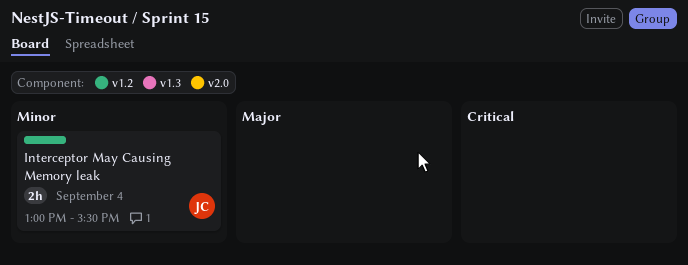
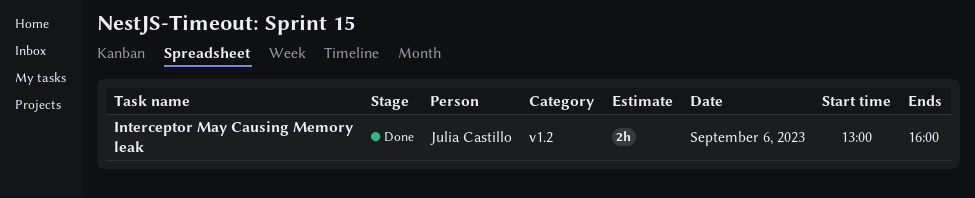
Interceptor May Causing Memory leak, day: Sep 4 -> Sep 6
Interceptor May Causing Memory leak, ends: 15:30 -> 16:00

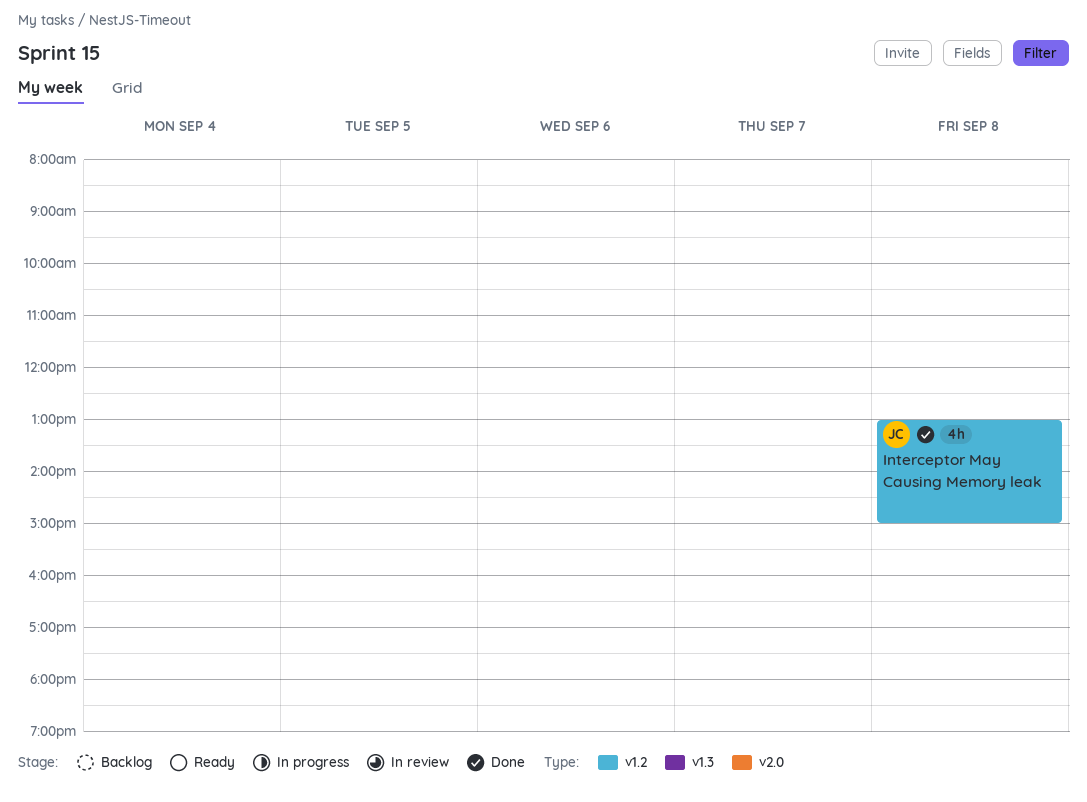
Interceptor May Causing Memory leak, estimate: 2h -> 4h
Interceptor May Causing Memory leak, day: Sep 6 -> Sep 8
Interceptor May Causing Memory leak, ends: 16:00 -> 15:00

